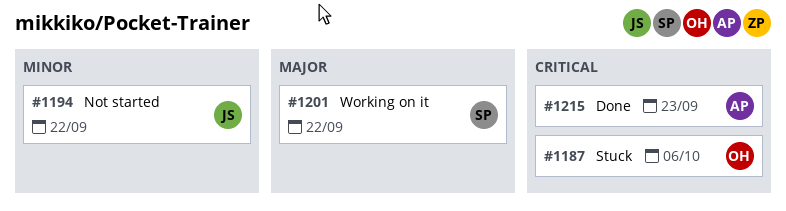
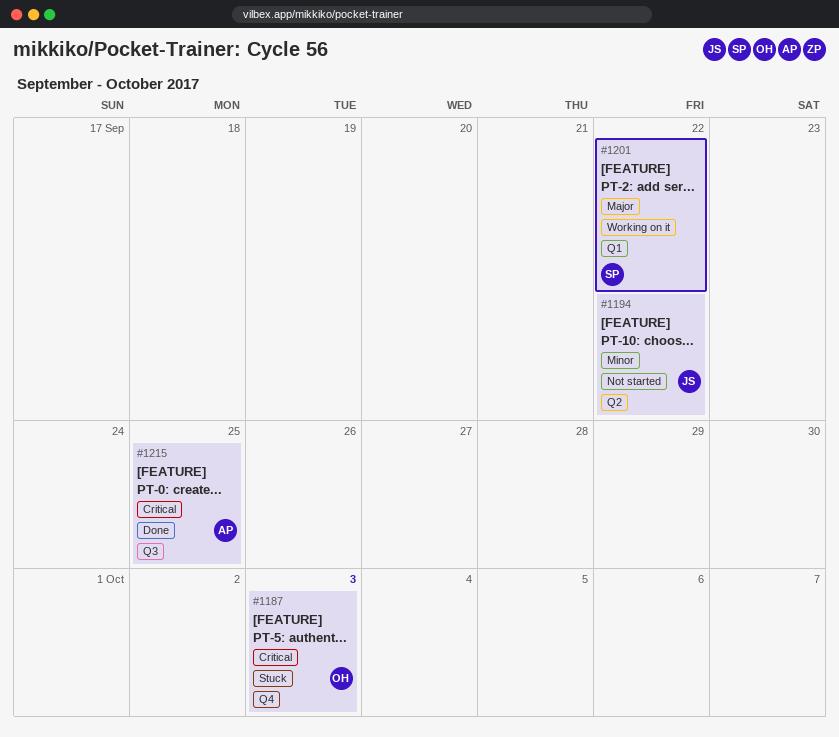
#1187, due: Oct 6 -> Oct 3
#1215, due: Sep 23 -> Sep 25

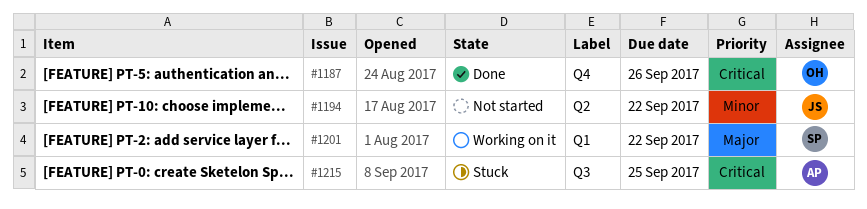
#1187, status: Stuck -> Done
#1187, due: Oct 3 -> Sep 26
#1215, status: Done -> Stuck

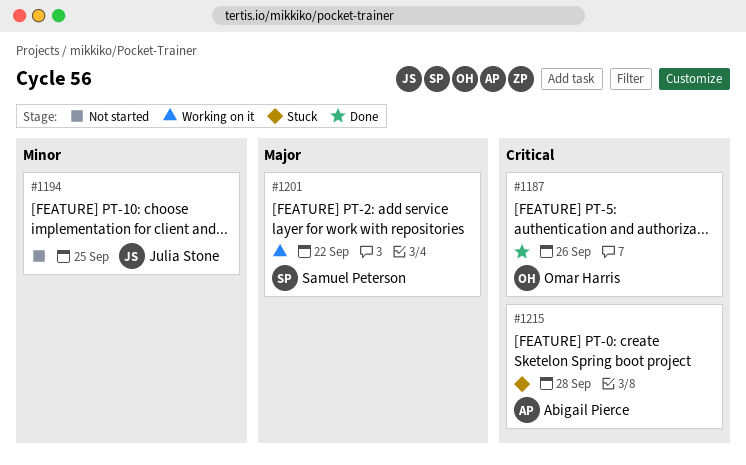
#1194, due: Sep 22 -> Sep 25
#1215, due: Sep 25 -> Sep 28

